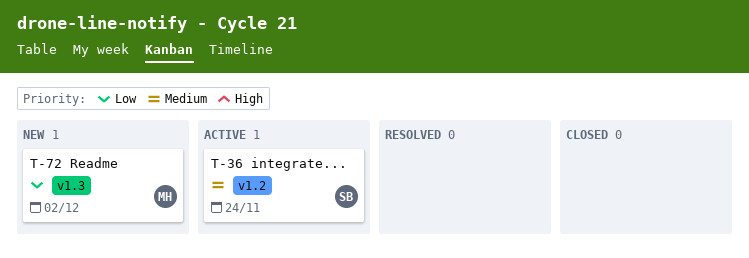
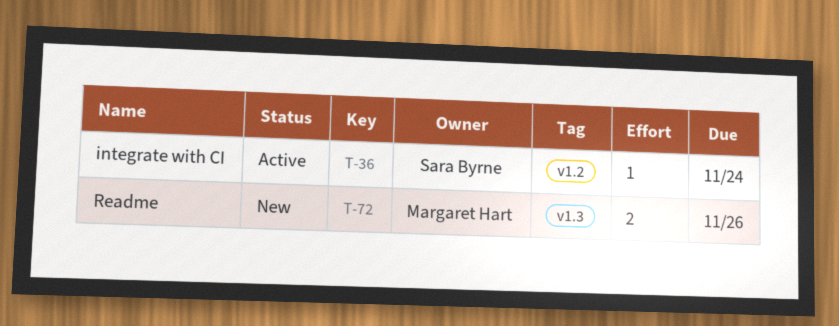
T-72, due: Dec 2 -> Nov 26

